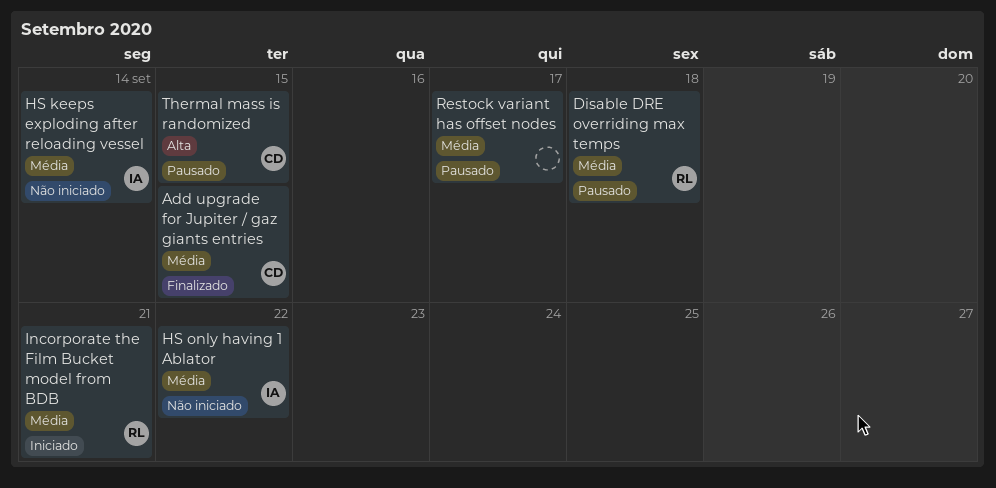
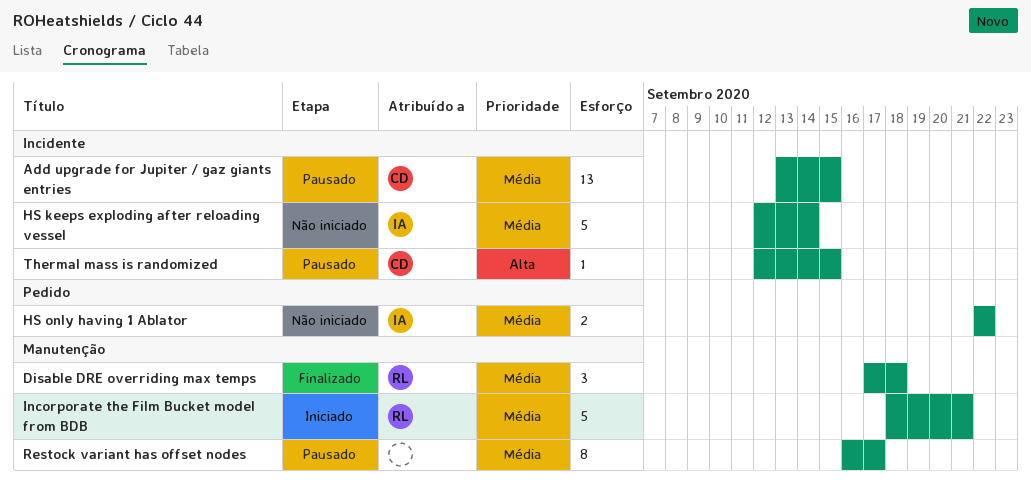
Add upgrade for Jupiter / gaz giants entries, status: Finalizado -> Pausado
Disable DRE overriding max temps, status: Pausado -> Finalizado

